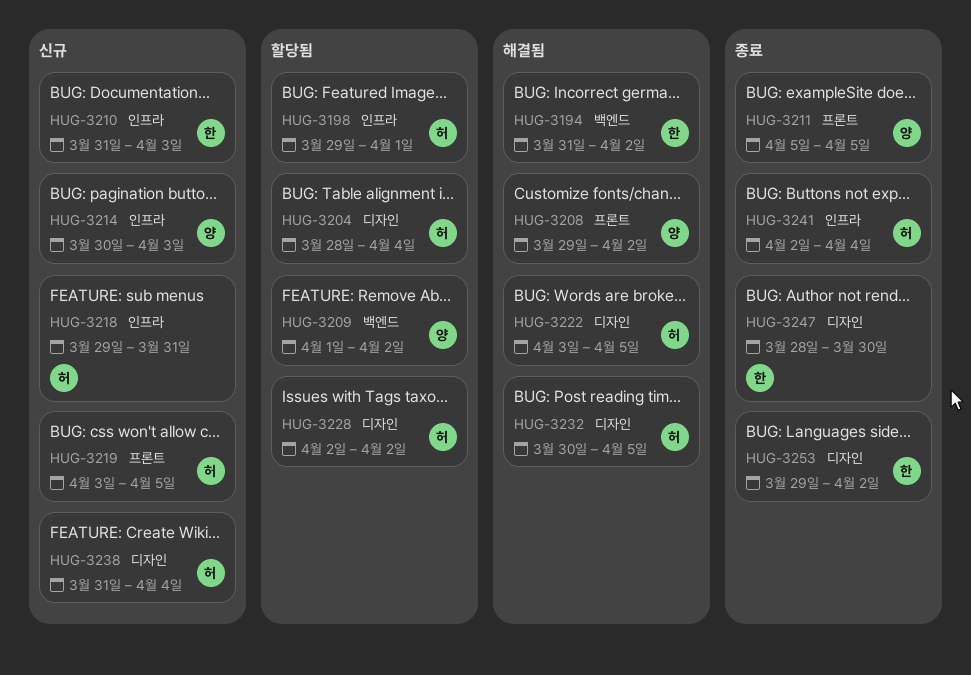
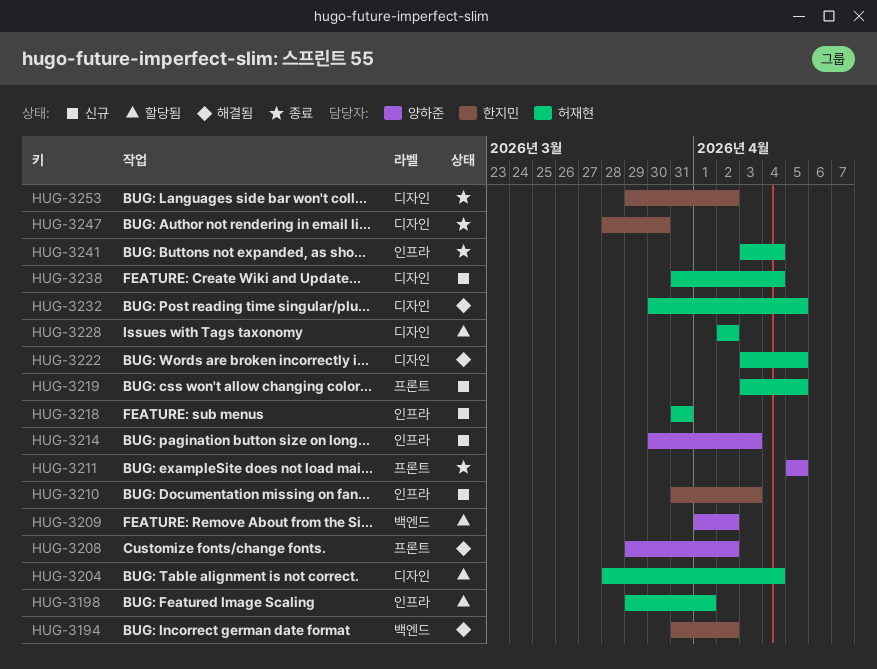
HUG-3218, start: Mar 29 -> Mar 31
HUG-3241, start: Apr 2 -> Apr 3

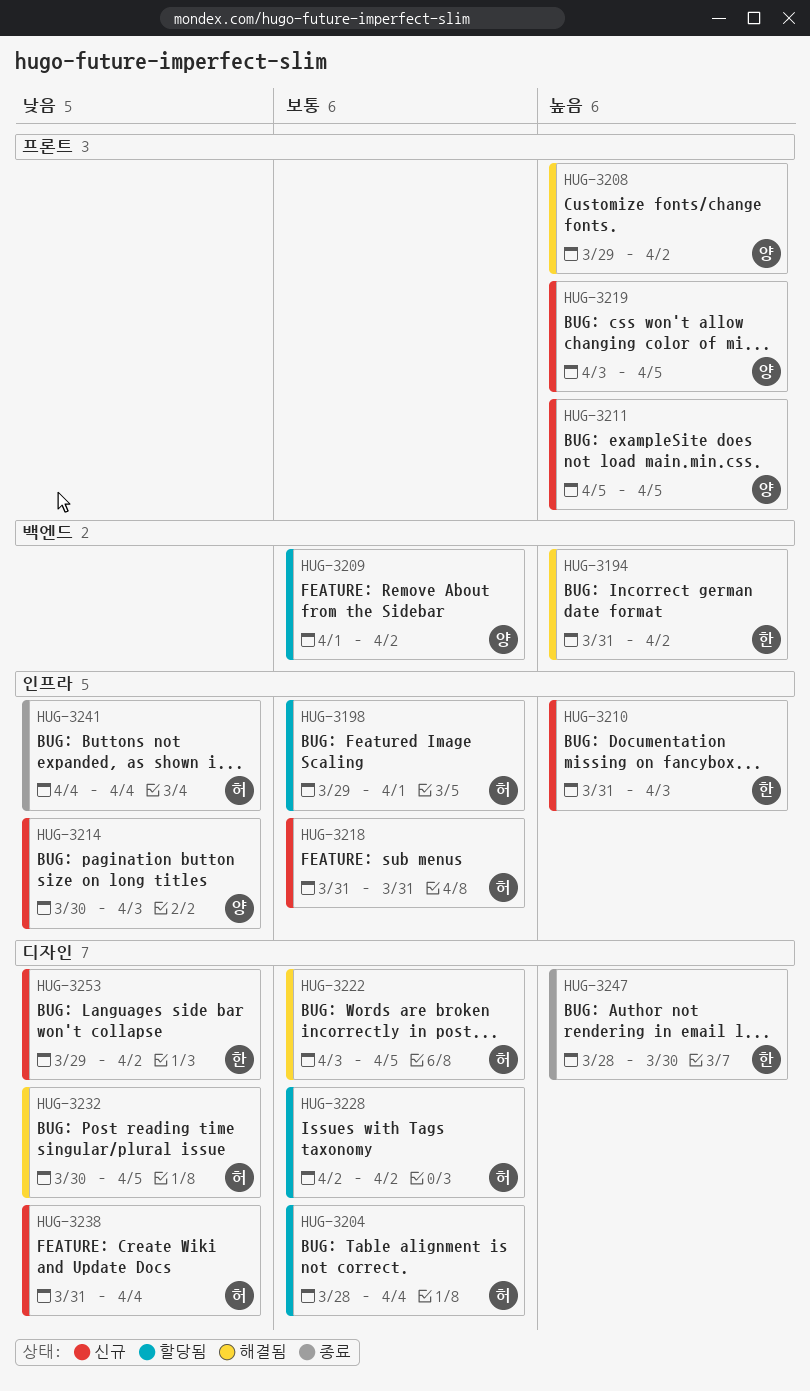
HUG-3211, status: 종료 -> 신규
HUG-3219, owner: 허재현 -> 양하준
HUG-3241, start: Apr 3 -> Apr 4
HUG-3253, status: 종료 -> 신규

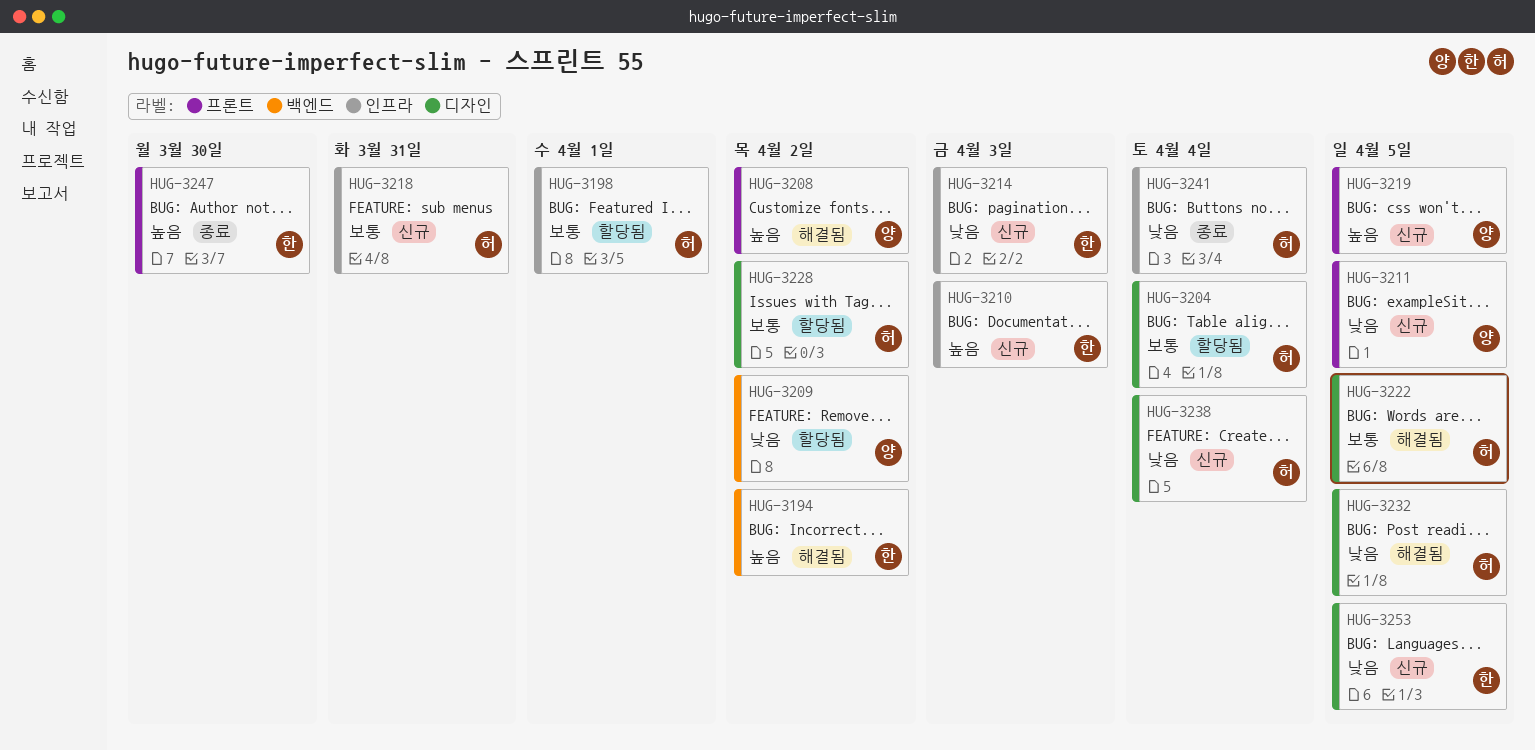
HUG-3209, priority: 보통 -> 낮음
HUG-3211, priority: 높음 -> 낮음
HUG-3214, owner: 양 -> 한
HUG-3247, label: 디자인 -> 프론트
HUG-3253, due: Apr 2 -> Apr 5

